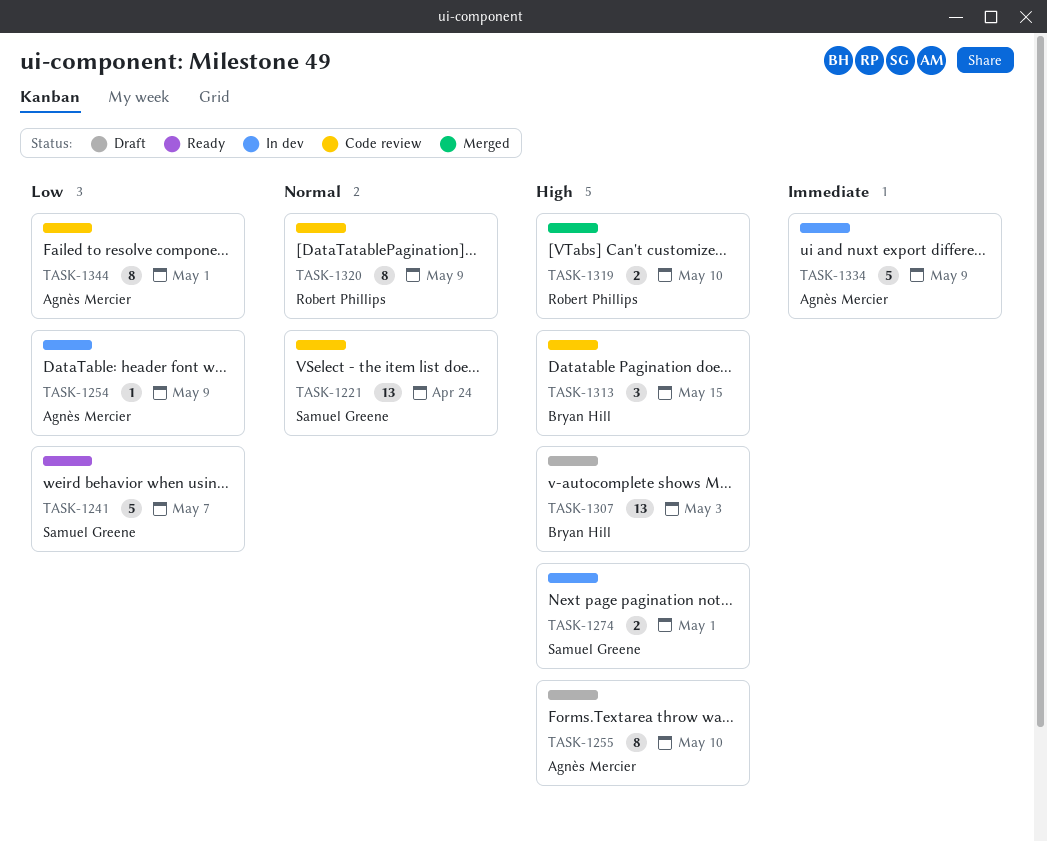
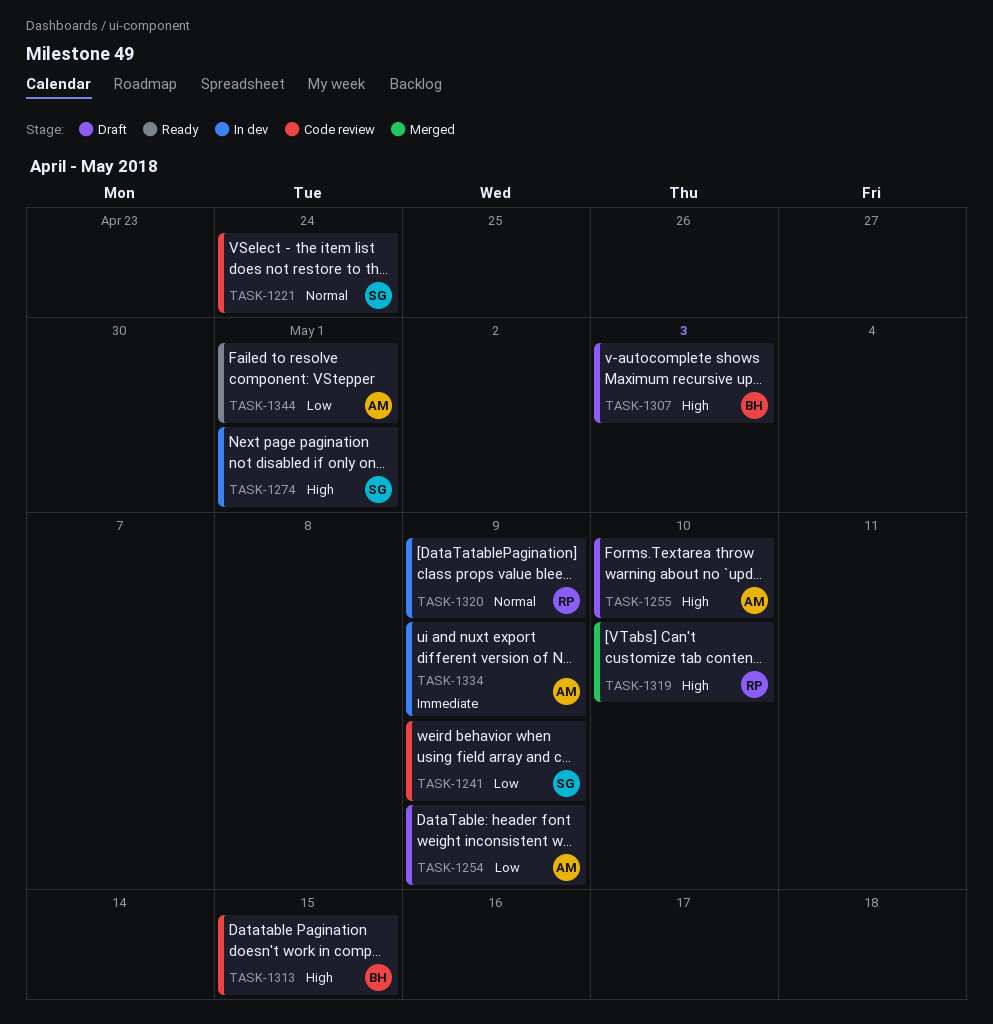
TASK-1241, status: Ready -> Code review
TASK-1241, due: May 7 -> May 9
TASK-1254, status: In dev -> Draft
TASK-1320, status: Code review -> In dev
TASK-1344, status: Code review -> Ready

